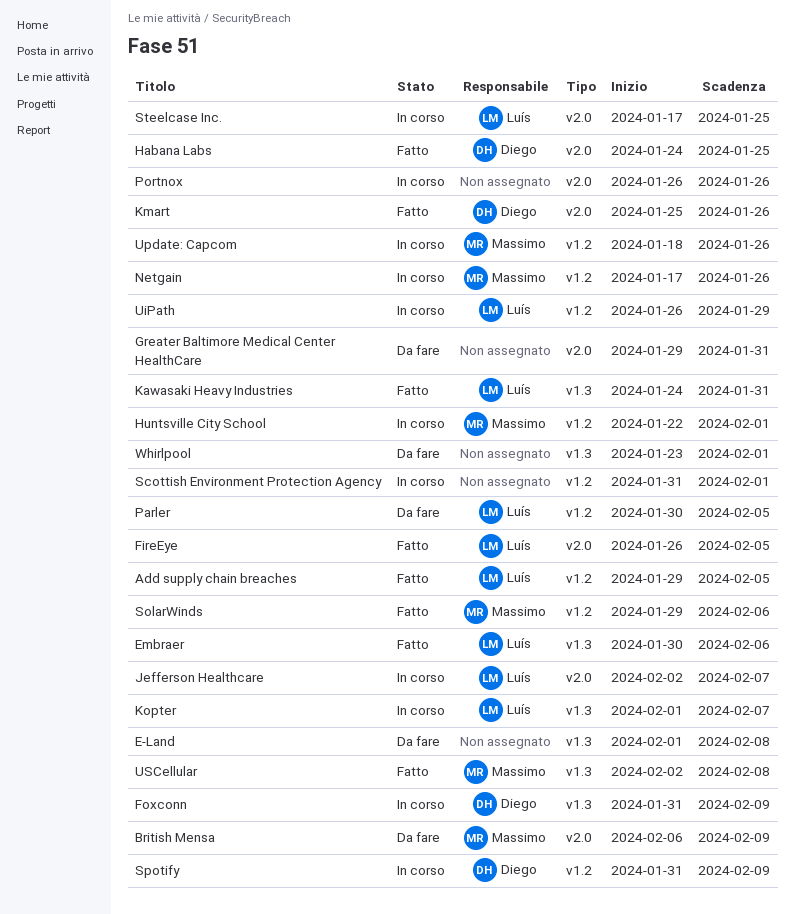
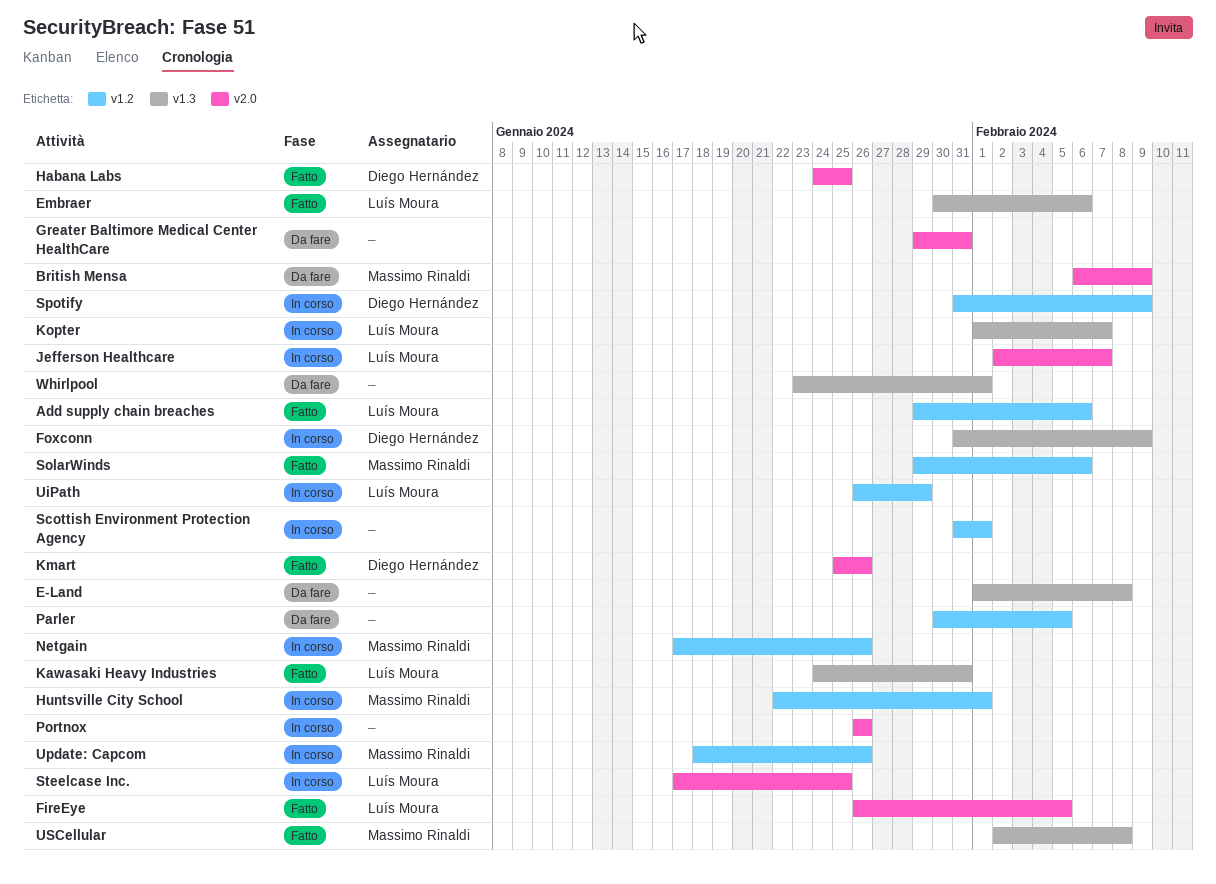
Add supply chain breaches, due: Feb 5 -> Feb 6
Parler, owner: Luís Moura -> none

